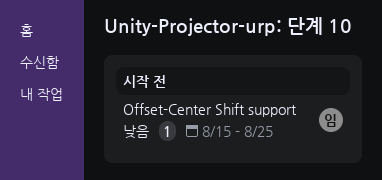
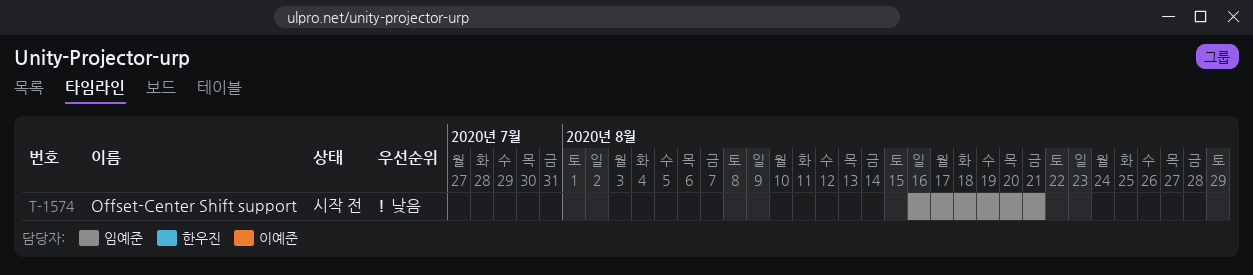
Offset-Center Shift support, start: Aug 15 -> Aug 16
Offset-Center Shift support, due: Aug 25 -> Aug 21

